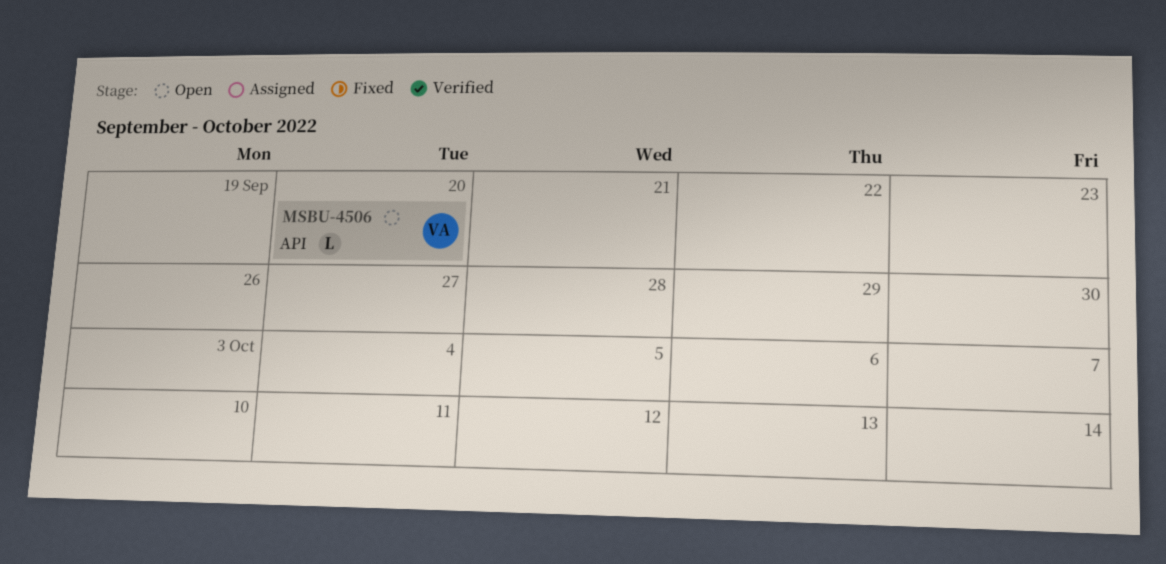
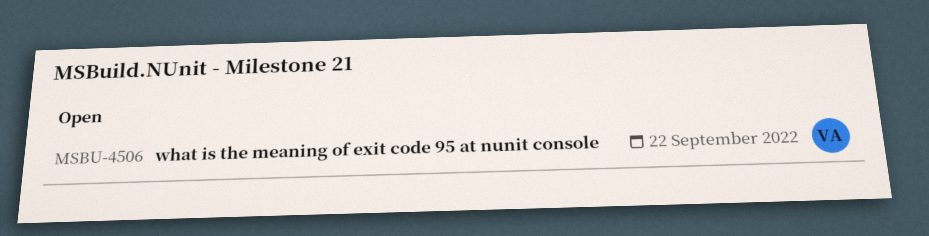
MSBU-4506, due: Sep 20 -> Sep 22

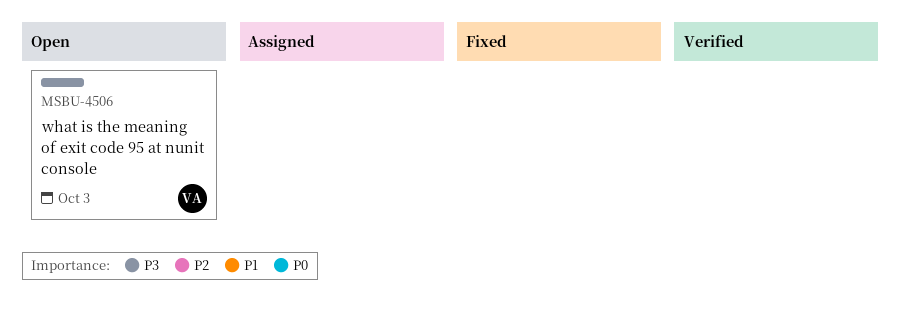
MSBU-4506, due: Sep 22 -> Oct 3

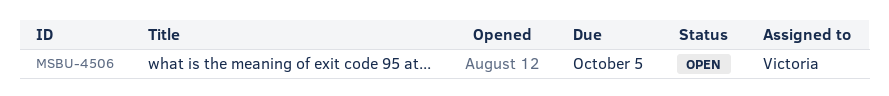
MSBU-4506, due: Oct 3 -> Oct 5

